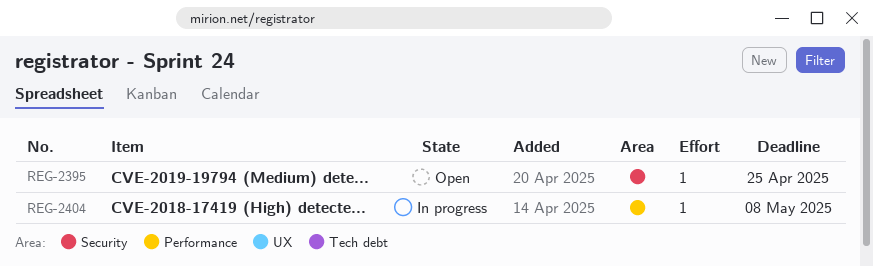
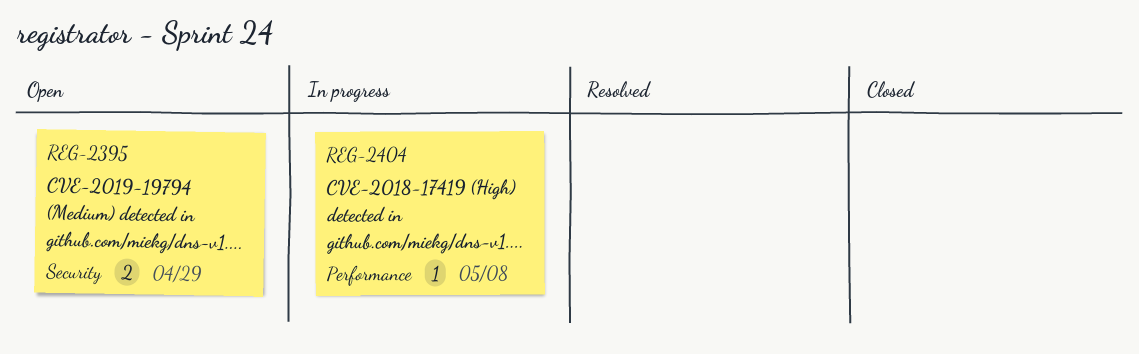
REG-2395, estimate: 1 -> 2
REG-2395, due: Apr 25 -> Apr 29

